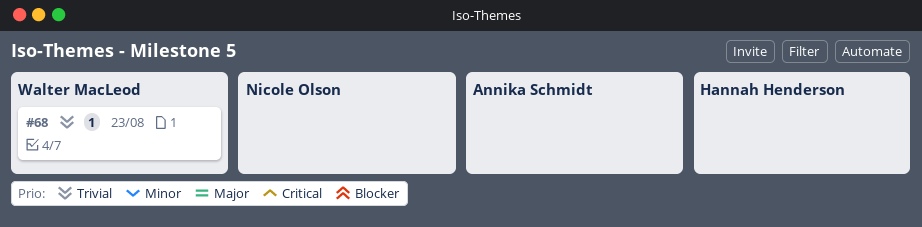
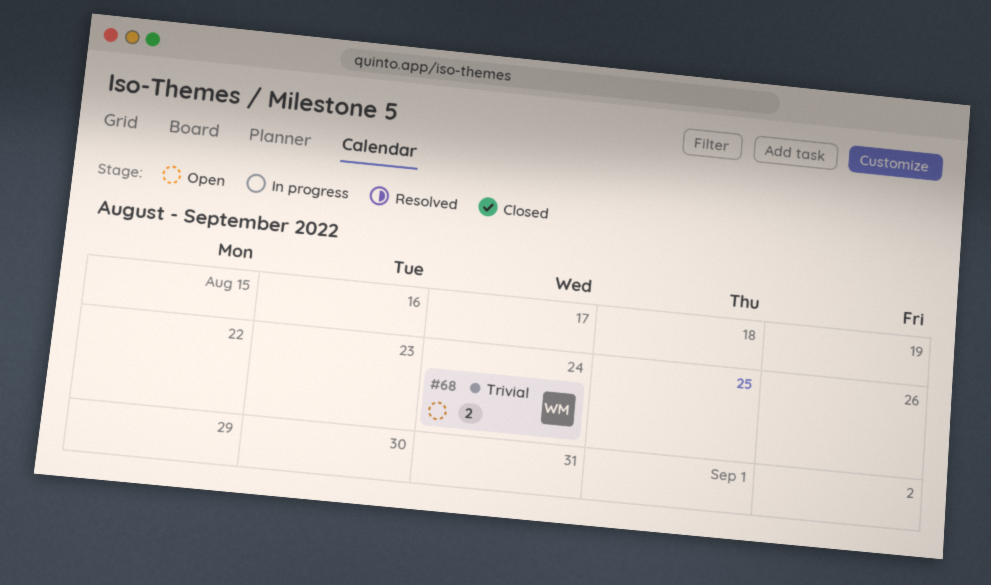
#68, estimate: 1 -> 2
#68, due: Aug 23 -> Aug 24

